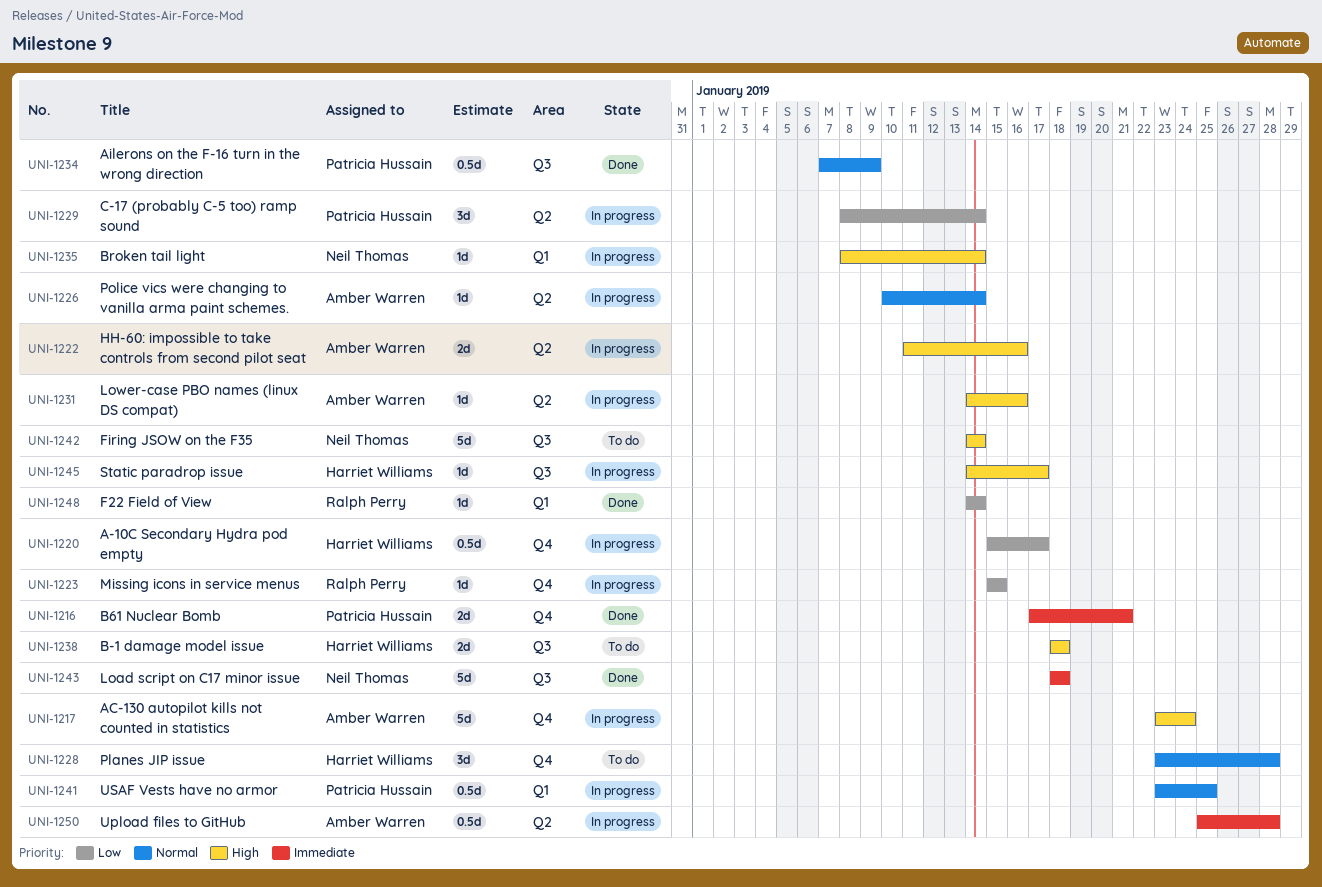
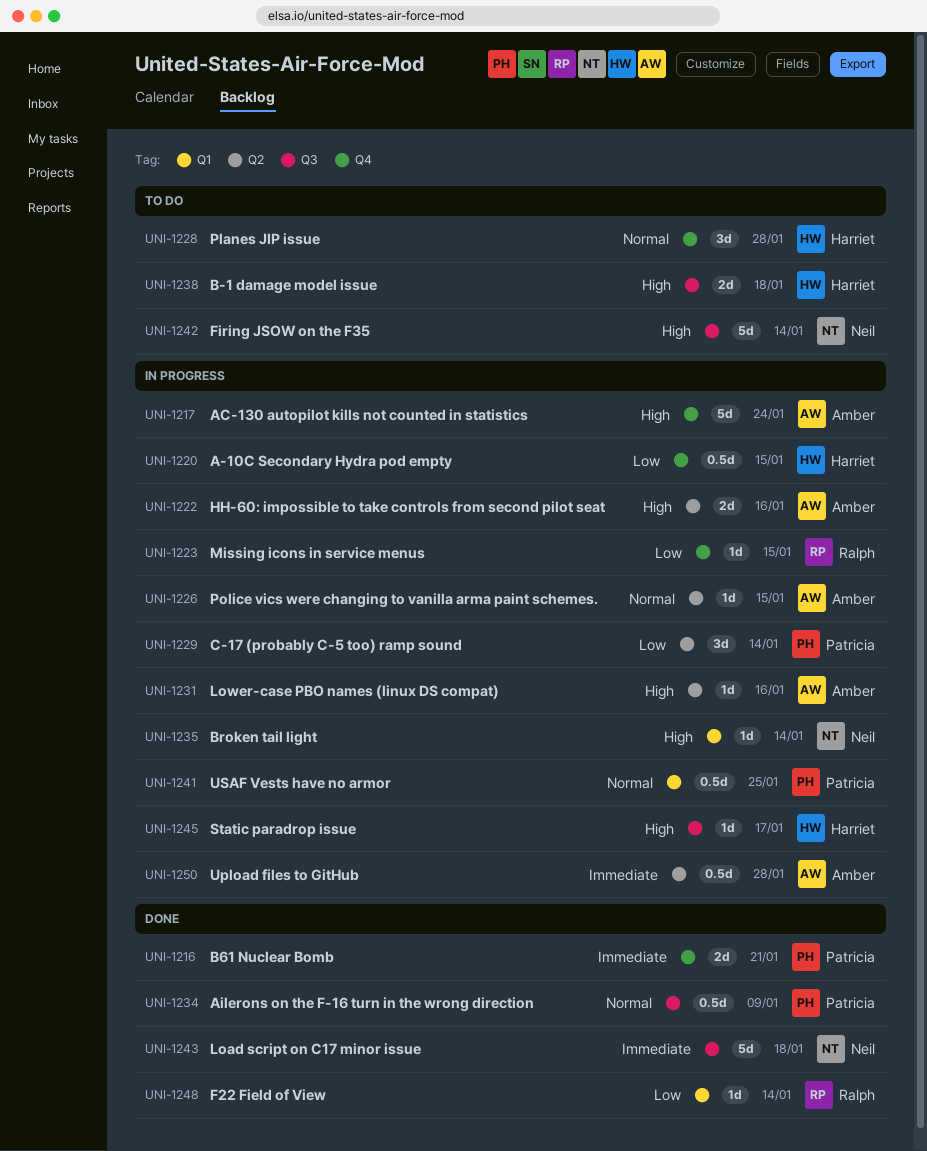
UNI-1220, due: Jan 17 -> Jan 15
UNI-1226, due: Jan 14 -> Jan 15

